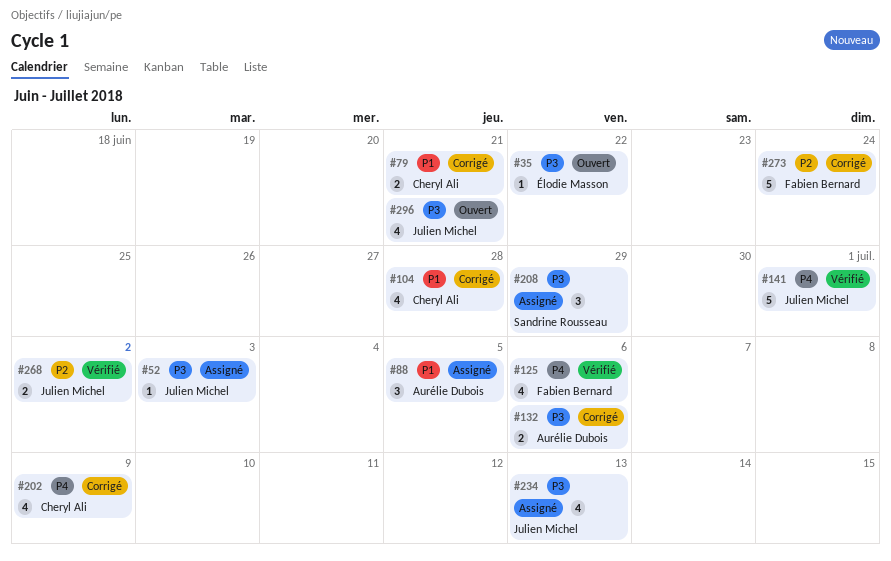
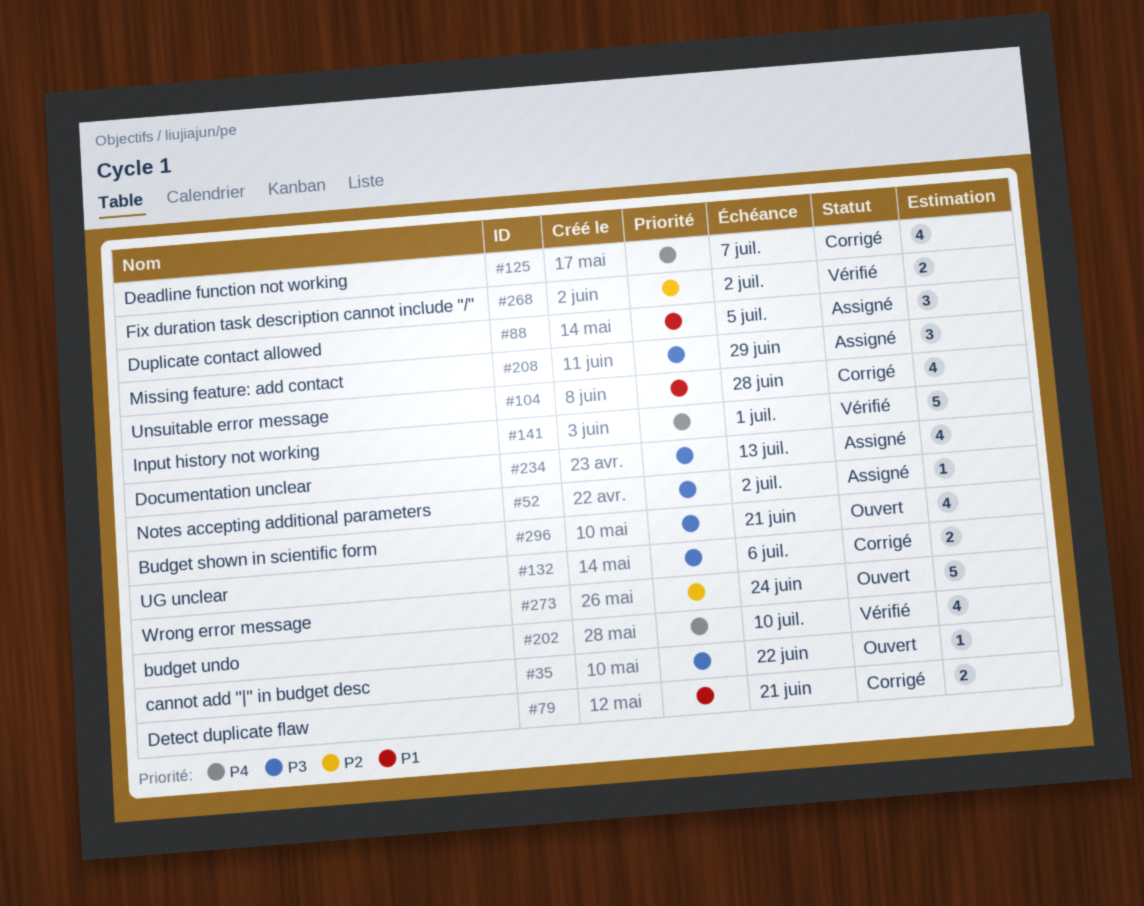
#52, due: Jul 3 -> Jul 2
#125, status: Vérifié -> Corrigé
#125, due: Jul 6 -> Jul 7
#202, status: Corrigé -> Vérifié
#202, due: Jul 9 -> Jul 10
#273, status: Corrigé -> Ouvert

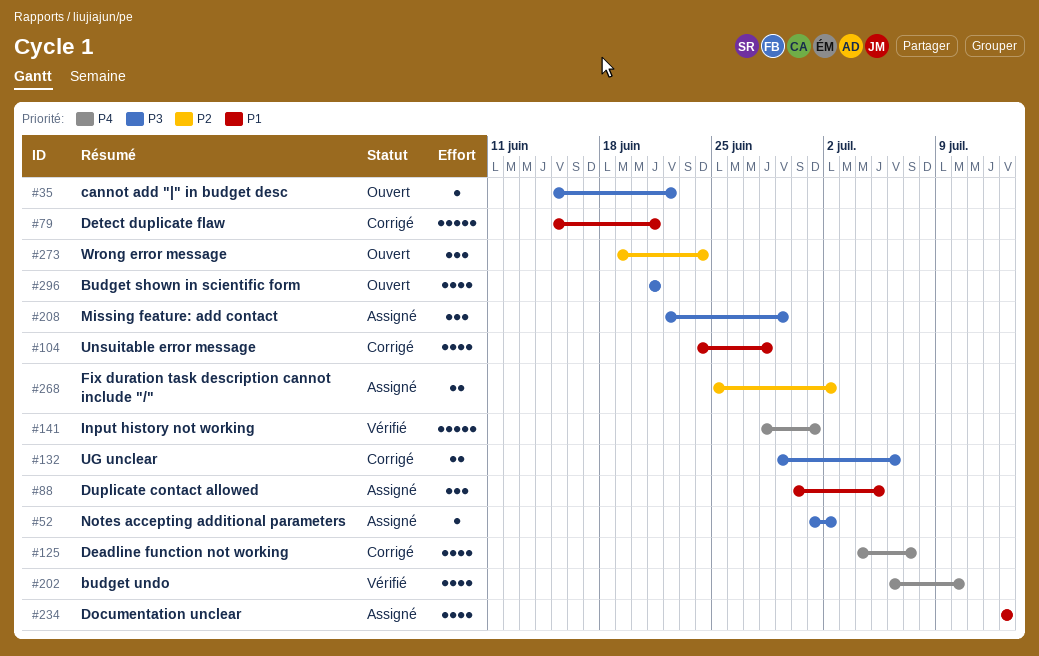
#79, estimate: 2 -> 5
#234, priority: P3 -> P1
#268, status: Vérifié -> Assigné
#273, estimate: 5 -> 3

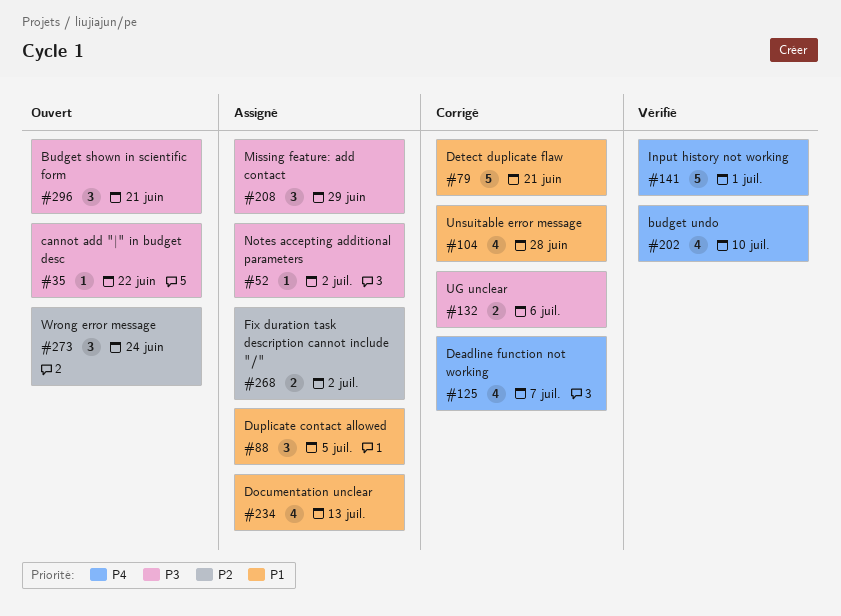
#296, estimate: 4 -> 3

